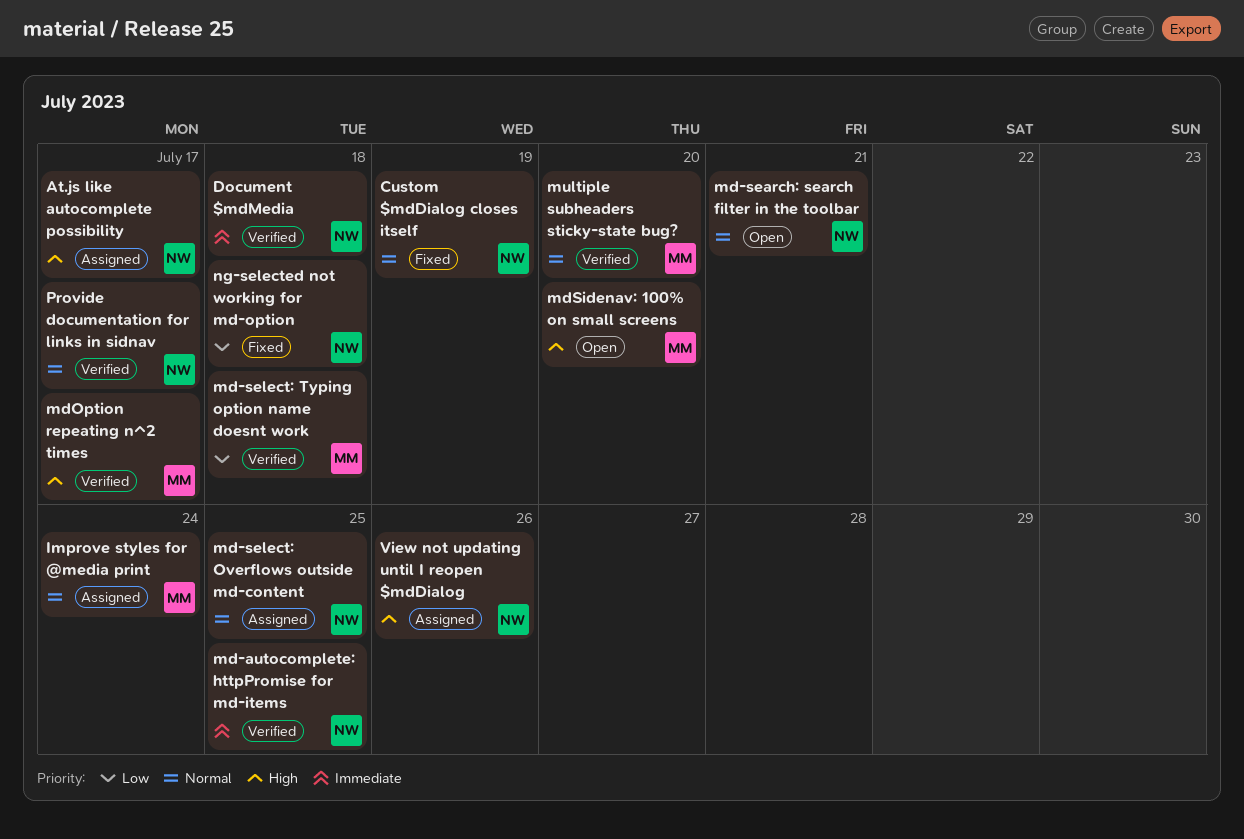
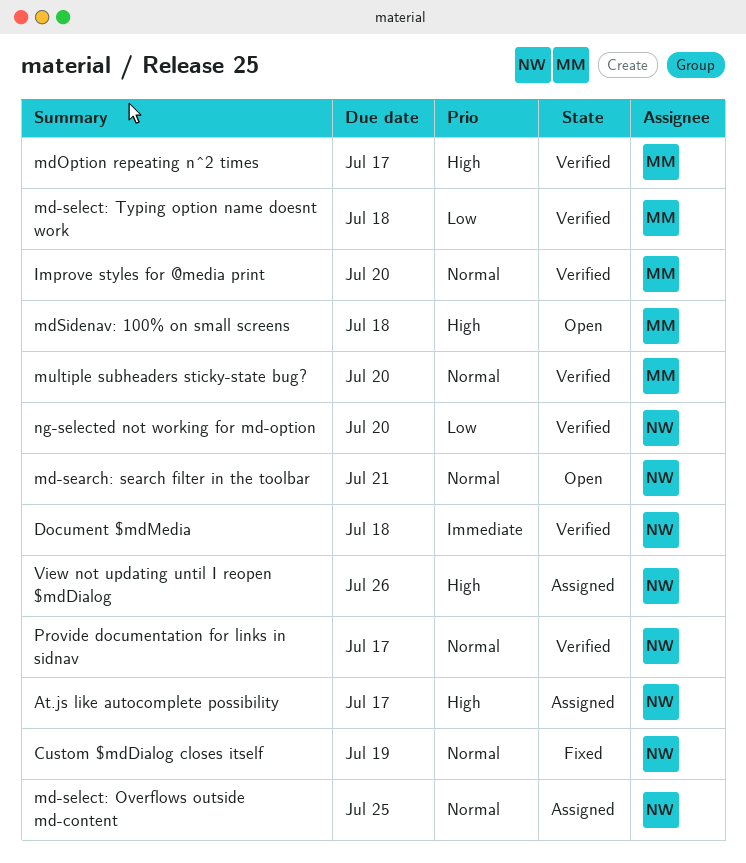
Improve styles for @media print, status: Assigned -> Verified
Improve styles for @media print, due: Jul 24 -> Jul 20
md-autocomplete: httpPromise for md-items: present -> none
mdSidenav: 100% on small screens, due: Jul 20 -> Jul 18
ng-selected not working for md-option, status: Fixed -> Verified
ng-selected not working for md-option, due: Jul 18 -> Jul 20

